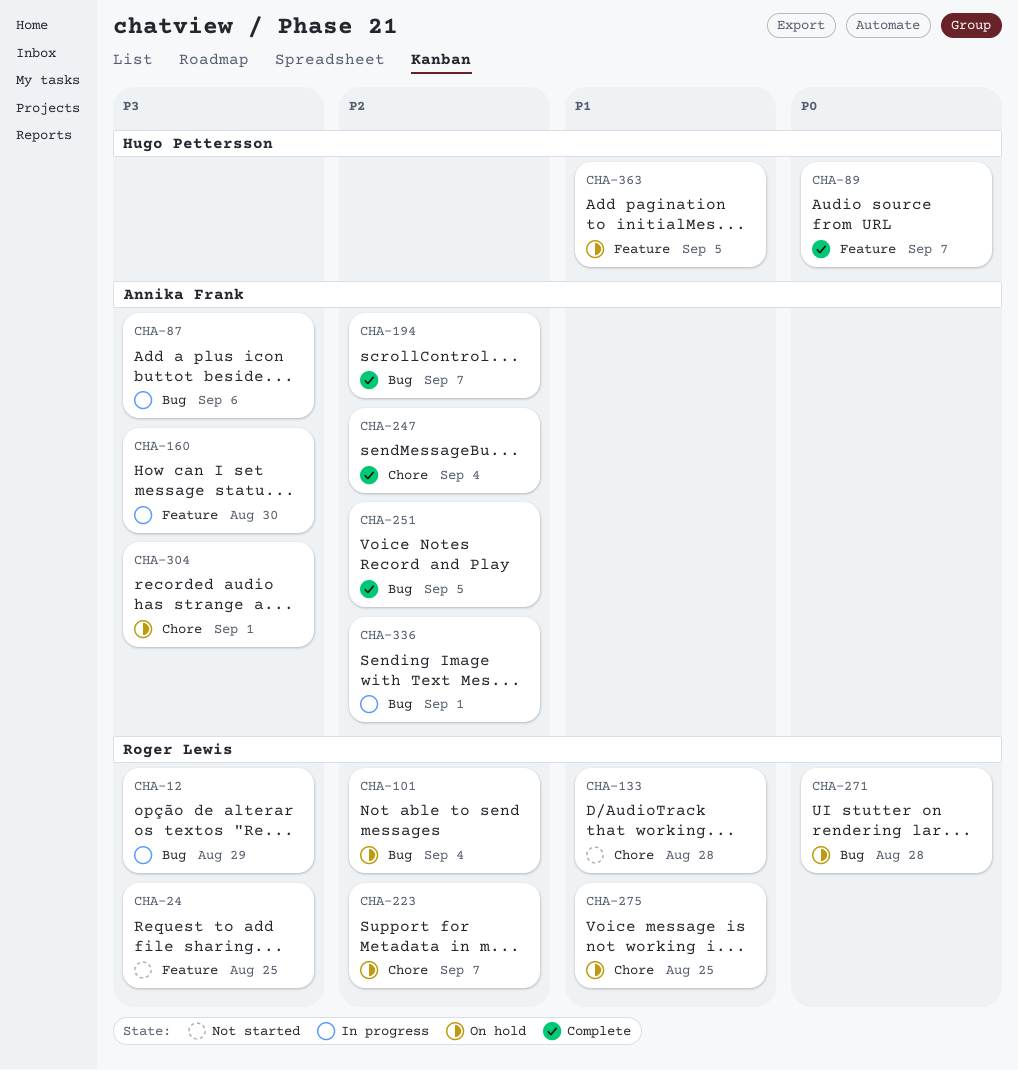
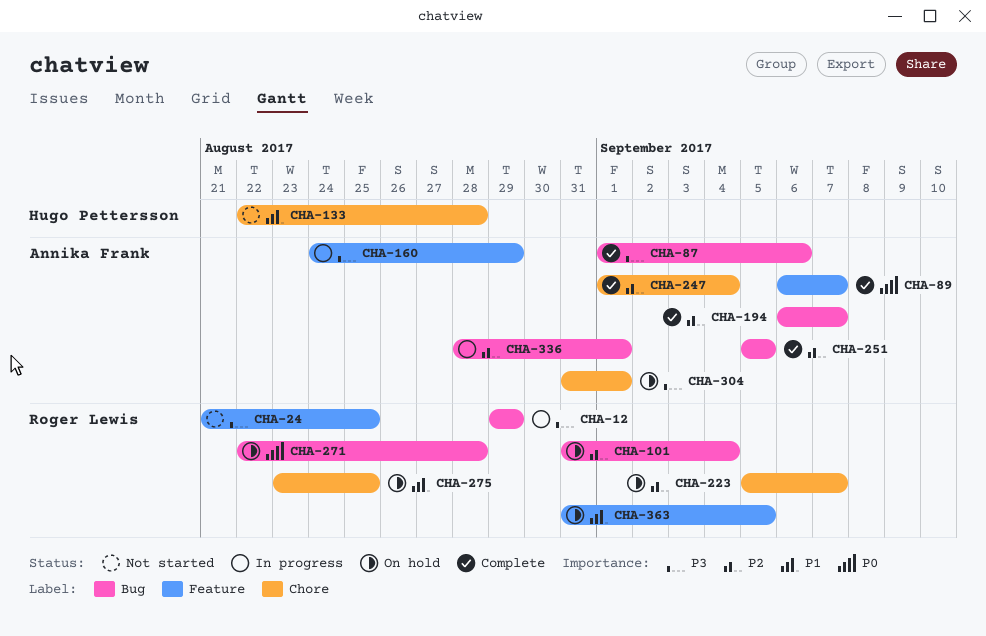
CHA-87, status: In progress -> Complete
CHA-89, owner: Hugo Pettersson -> Annika Frank
CHA-133, owner: Roger Lewis -> Hugo Pettersson
CHA-160, due: Aug 30 -> Aug 29
CHA-363, owner: Hugo Pettersson -> Roger Lewis

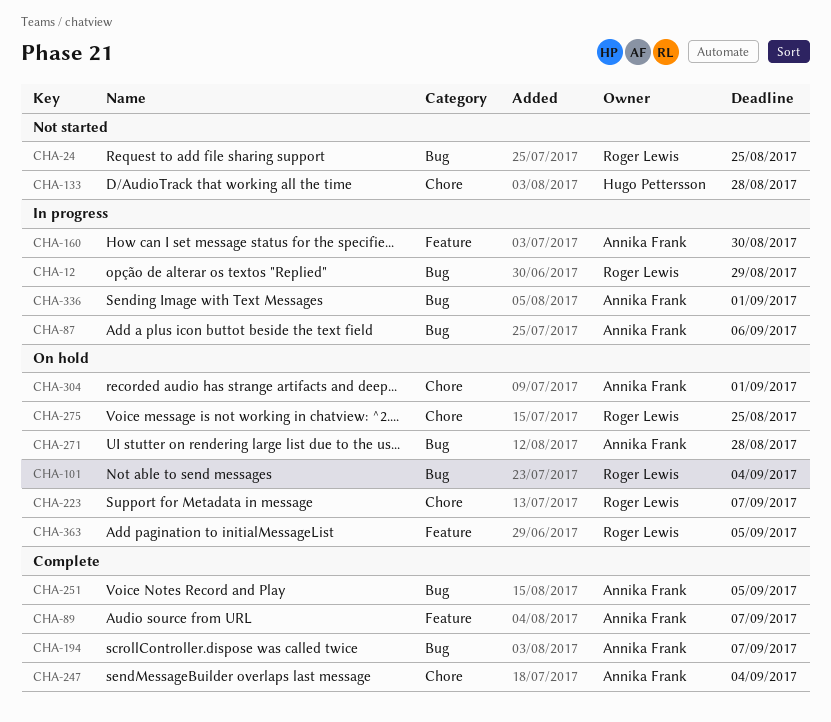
CHA-24, label: Feature -> Bug
CHA-87, status: Complete -> In progress
CHA-160, due: Aug 29 -> Aug 30
CHA-271, owner: Roger Lewis -> Annika Frank

